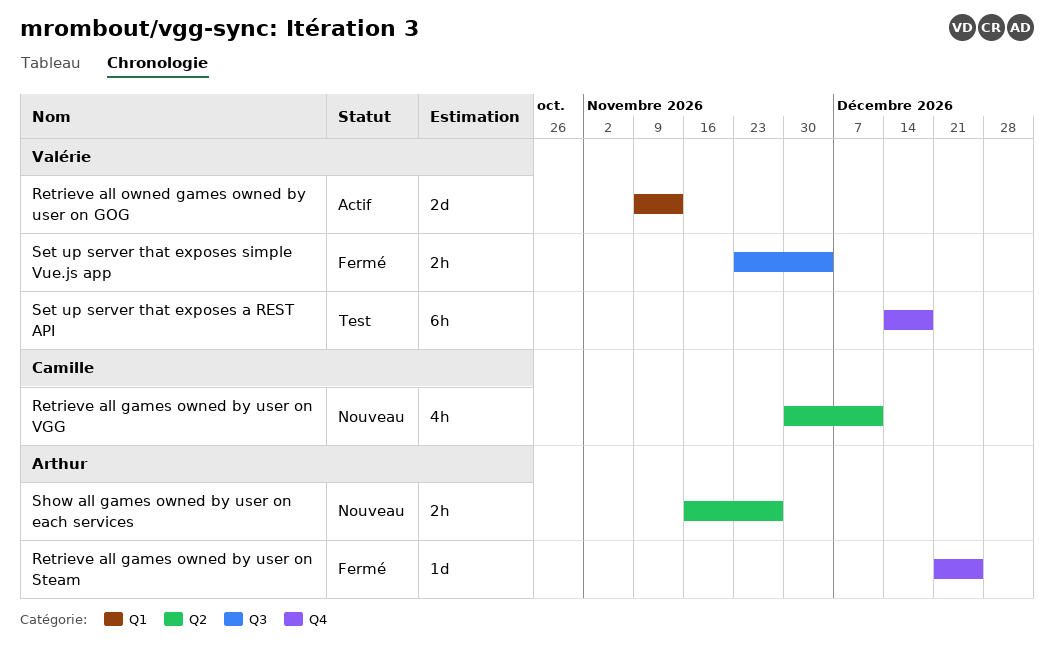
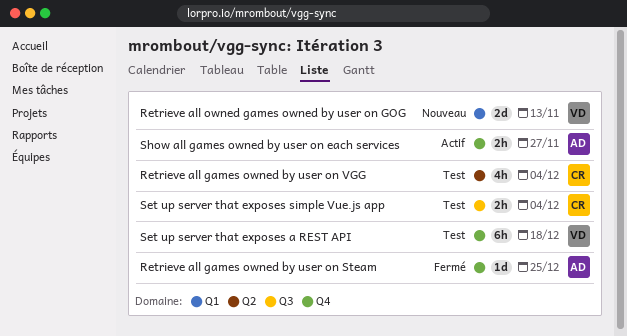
Retrieve all games owned by user on VGG, status: Nouveau -> Test
Retrieve all games owned by user on VGG, due: Dec 11 -> Dec 4
Retrieve all owned games owned by user on GOG, status: Actif -> Nouveau
Set up server that exposes simple Vue.js app, status: Fermé -> Test
Set up server that exposes simple Vue.js app, owner: Valérie -> Camille
Show all games owned by user on each services, status: Nouveau -> Actif
Show all games owned by user on each services, label: Q2 -> Q4

